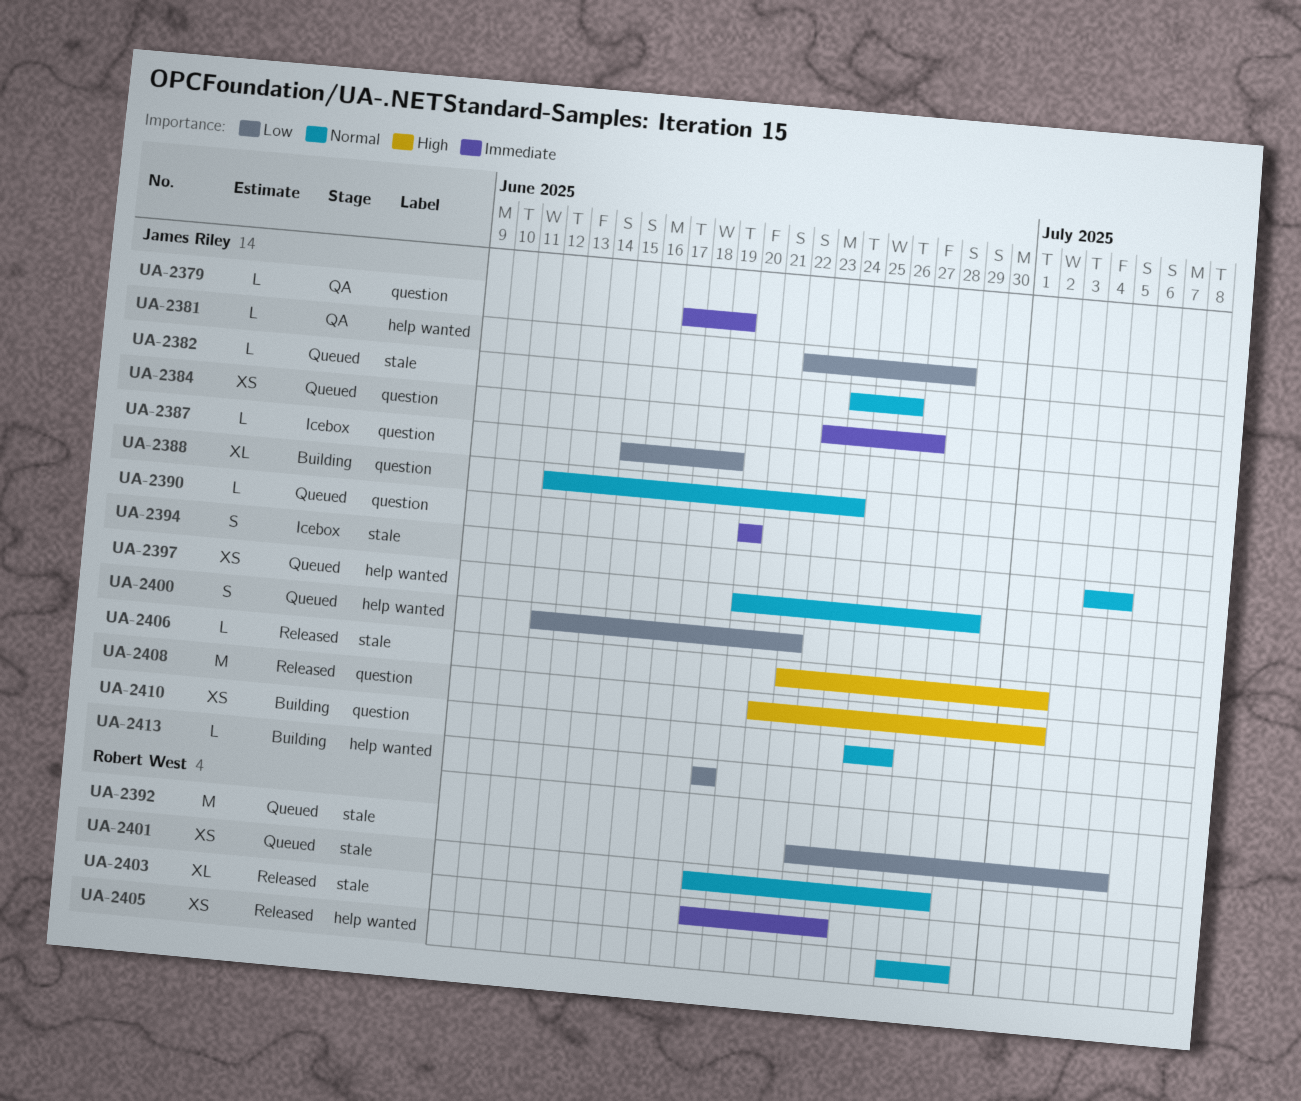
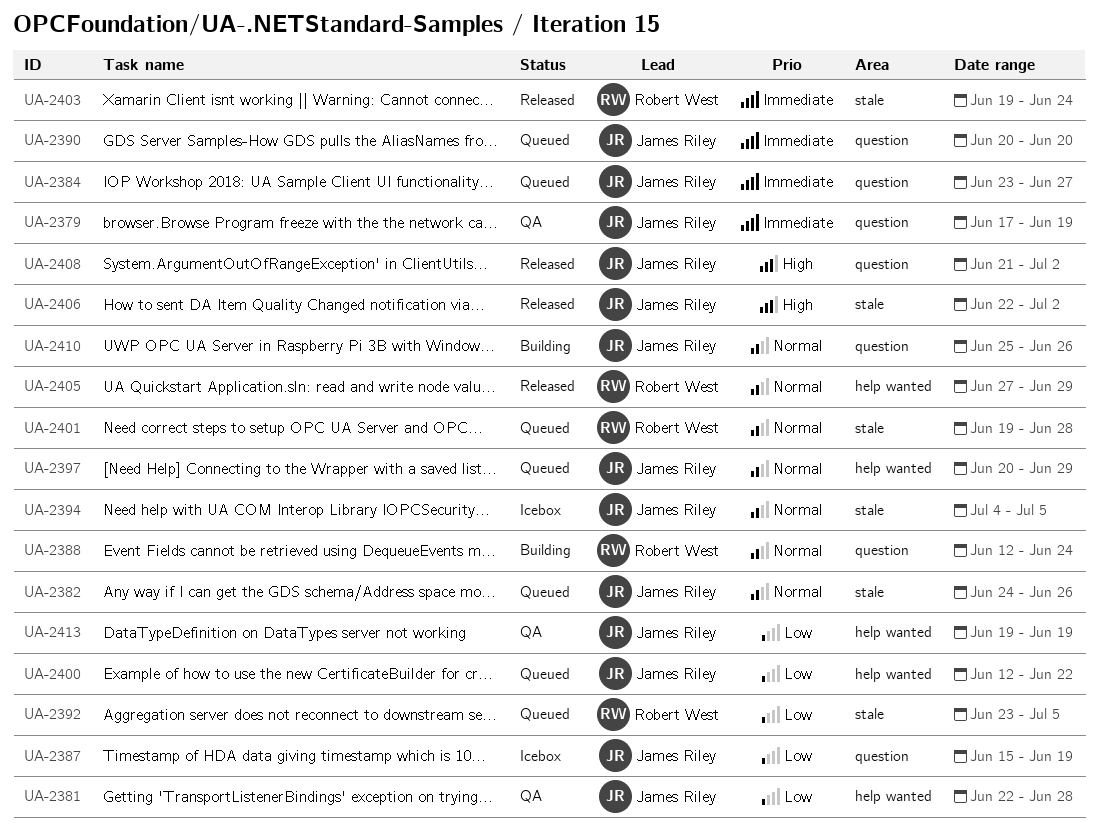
UA-2388, owner: James Riley -> Robert West
UA-2413, status: Building -> QA

